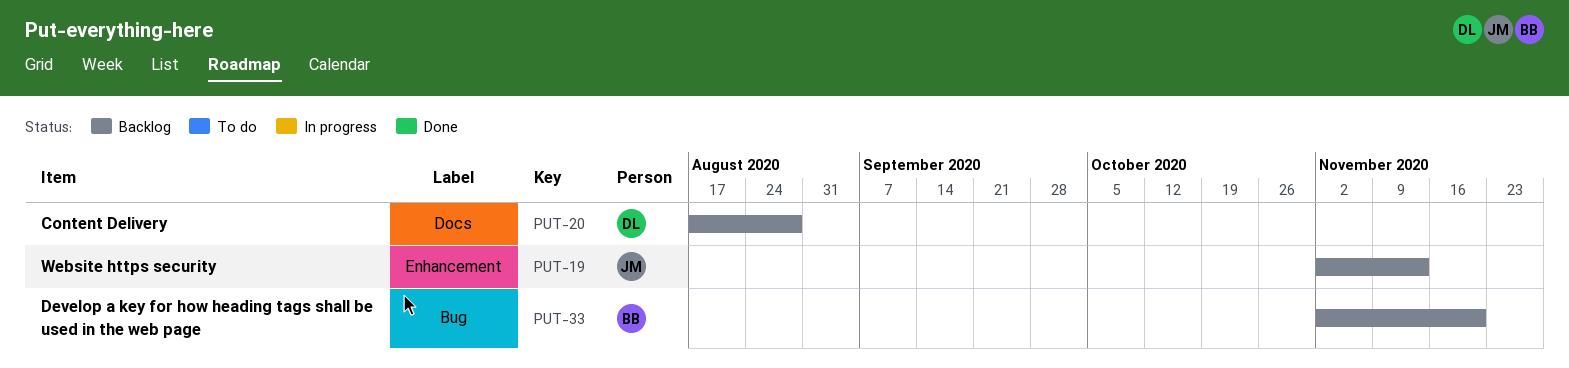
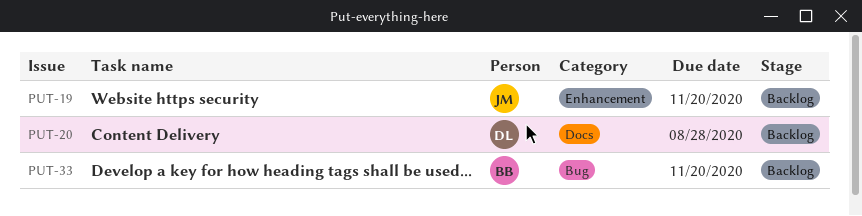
PUT-19, due: Nov 13 -> Nov 20

